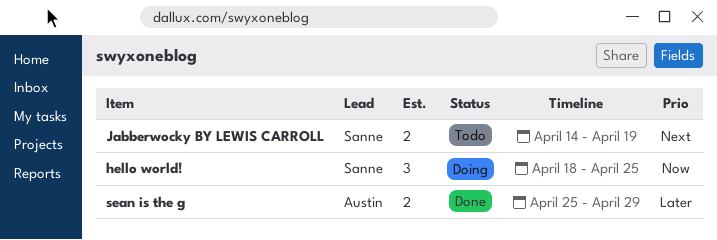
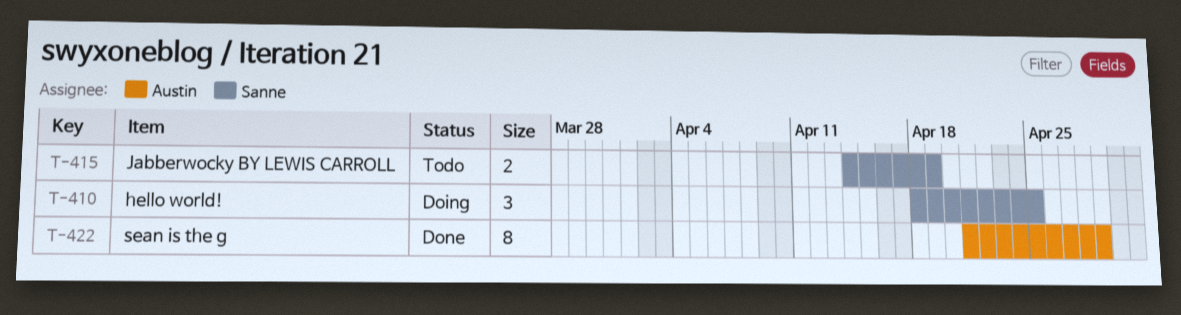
sean is the g, estimate: 2 -> 8
sean is the g, start: Apr 25 -> Apr 21

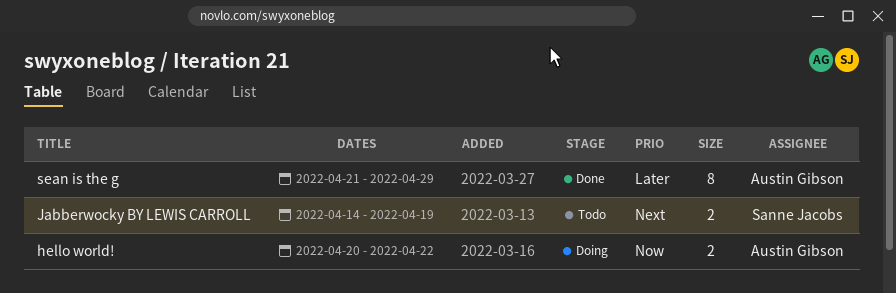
hello world!, owner: Sanne Jacobs -> Austin Gibson
hello world!, estimate: 3 -> 2
hello world!, start: Apr 18 -> Apr 20
hello world!, due: Apr 25 -> Apr 22

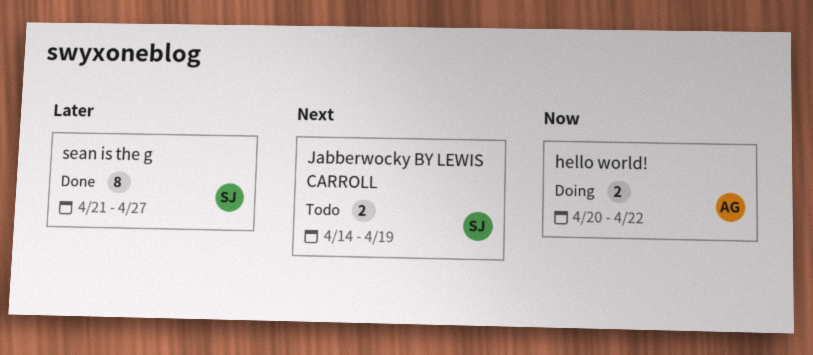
sean is the g, owner: Austin Gibson -> Sanne Jacobs
sean is the g, due: Apr 29 -> Apr 27

